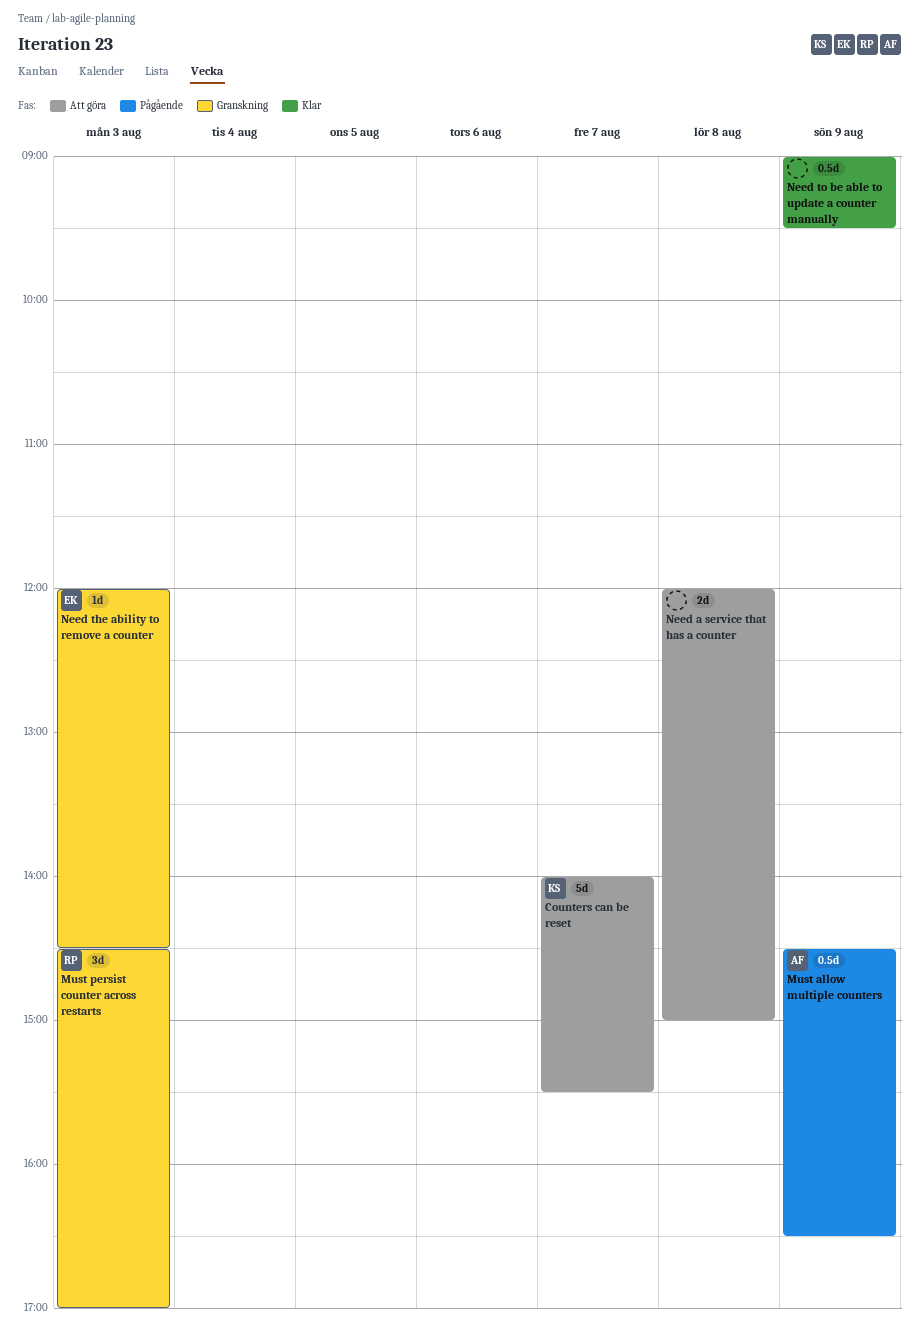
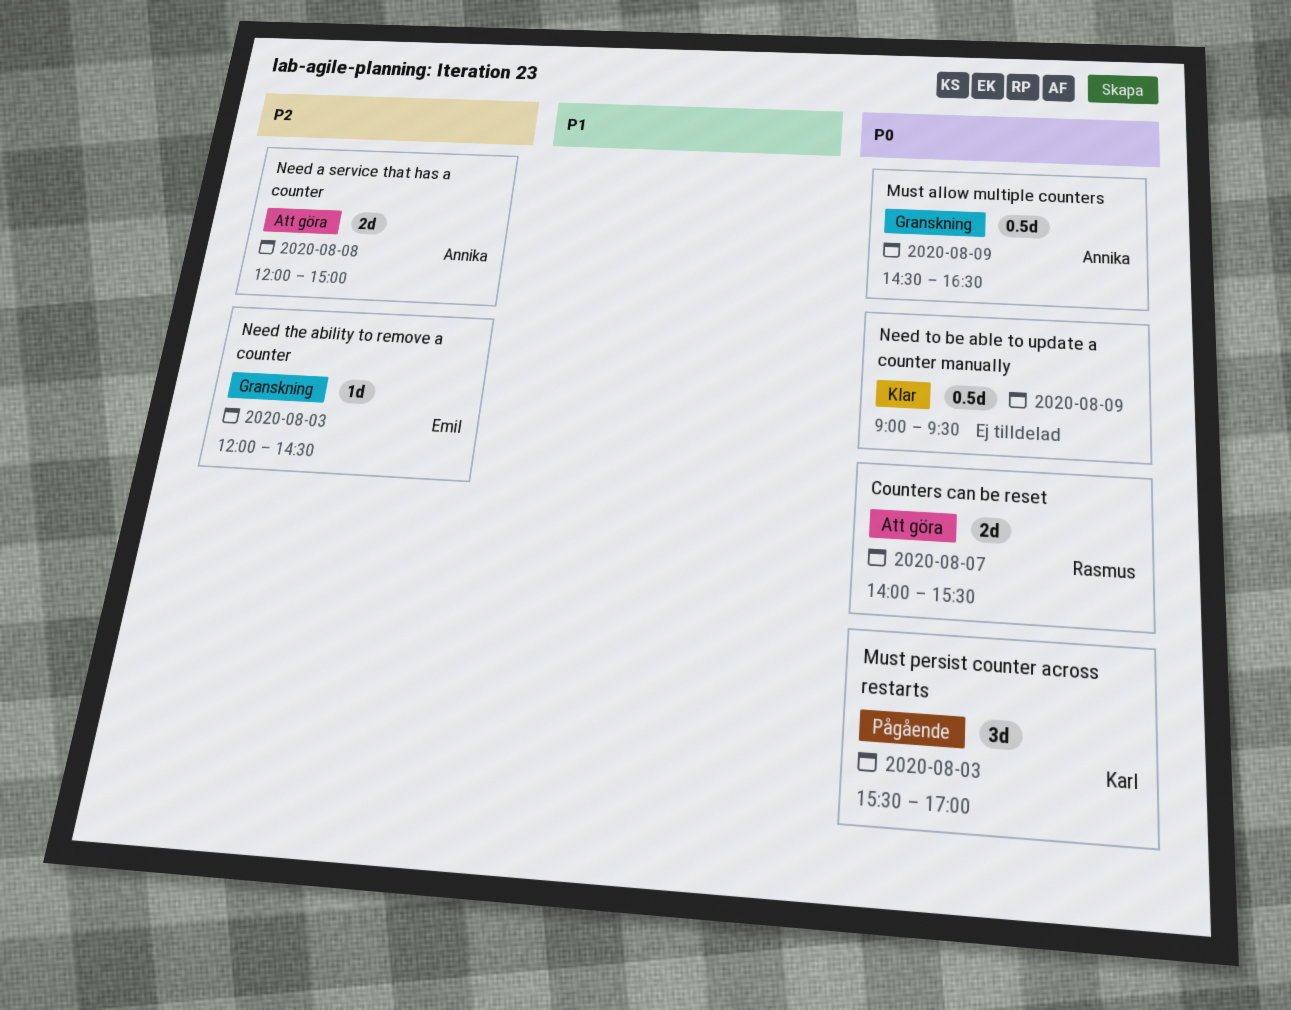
Counters can be reset, owner: Karl -> Rasmus
Counters can be reset, estimate: 5d -> 2d
Must allow multiple counters, status: Pågående -> Granskning
Must persist counter across restarts, status: Granskning -> Pågående
Must persist counter across restarts, owner: Rasmus -> Karl
Must persist counter across restarts, begins: 14:30 -> 15:30
Need a service that has a counter, owner: none -> Annika

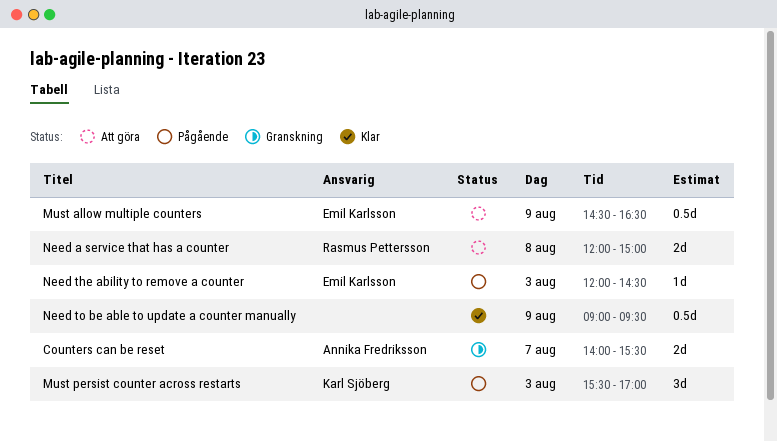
Counters can be reset, status: Att göra -> Granskning
Counters can be reset, owner: Rasmus Pettersson -> Annika Fredriksson
Must allow multiple counters, status: Granskning -> Att göra
Must allow multiple counters, owner: Annika Fredriksson -> Emil Karlsson
Need a service that has a counter, owner: Annika Fredriksson -> Rasmus Pettersson
Need the ability to remove a counter, status: Granskning -> Pågående

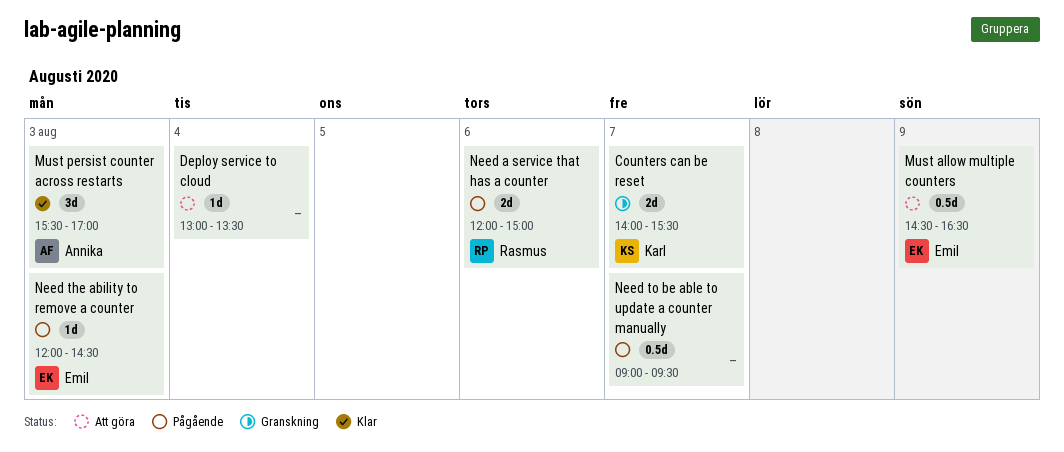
Counters can be reset, owner: Annika Fredriksson -> Karl Sjöberg
Deploy service to cloud: none -> present
Must persist counter across restarts, status: Pågående -> Klar
Must persist counter across restarts, owner: Karl Sjöberg -> Annika Fredriksson
Need a service that has a counter, status: Att göra -> Pågående
Need a service that has a counter, day: Aug 8 -> Aug 6
Need to be able to update a counter manually, status: Klar -> Pågående
Need to be able to update a counter manually, day: Aug 9 -> Aug 7

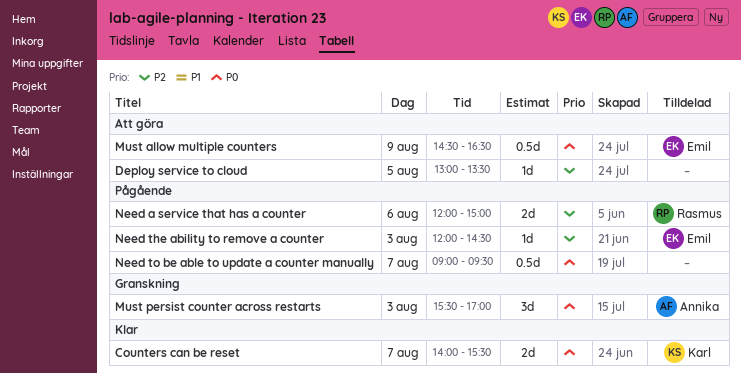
Counters can be reset, status: Granskning -> Klar
Deploy service to cloud, day: Aug 4 -> Aug 5
Must persist counter across restarts, status: Klar -> Granskning

